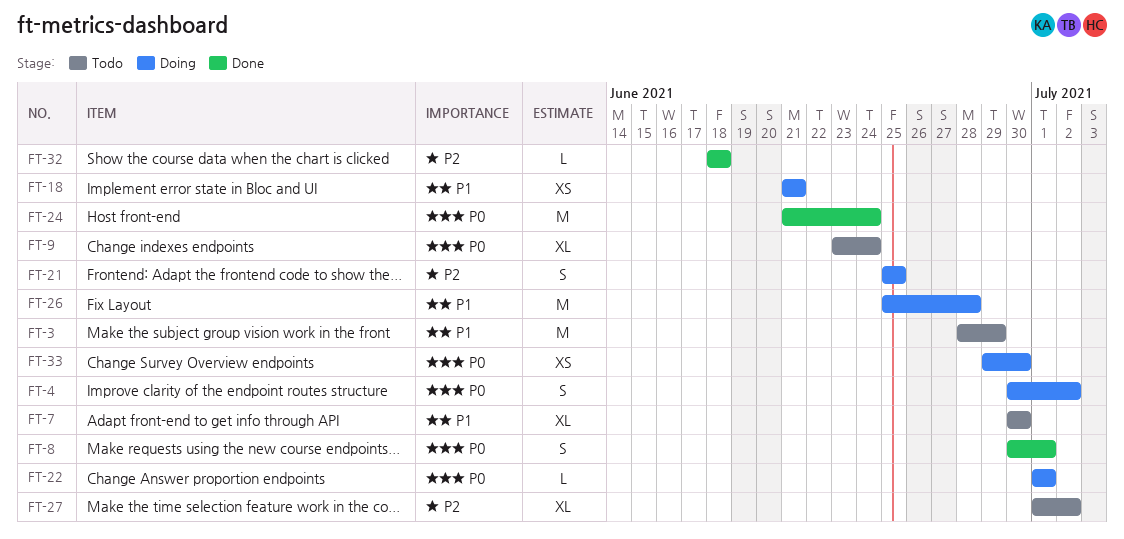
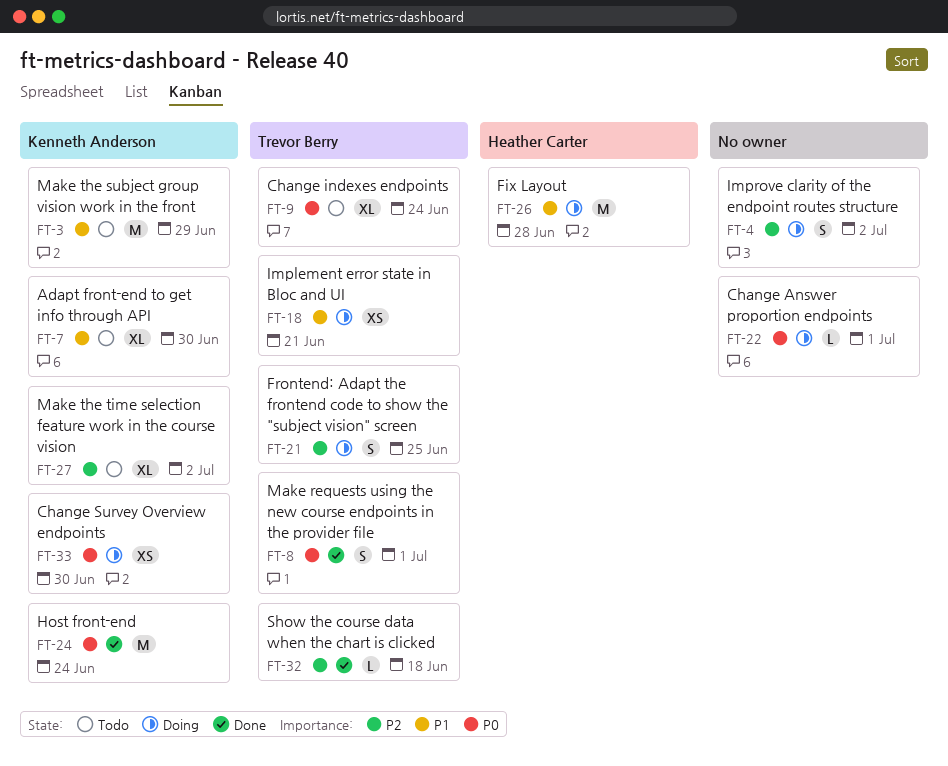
FT-4, priority: P0 -> P2

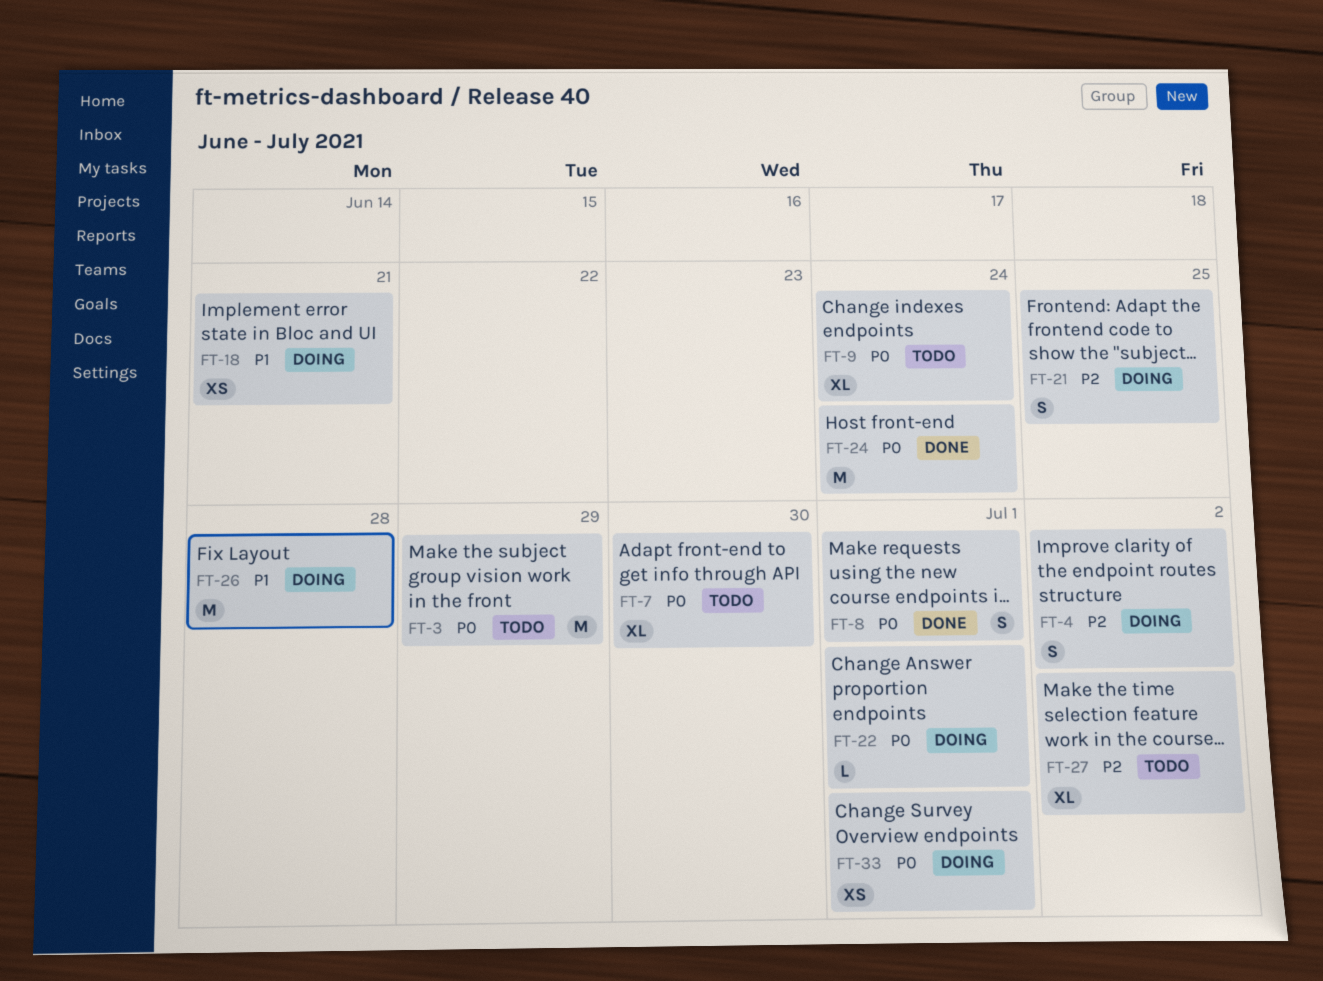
FT-3, priority: P1 -> P0
FT-7, priority: P1 -> P0
FT-32: present -> none
FT-33, due: Jun 30 -> Jul 1

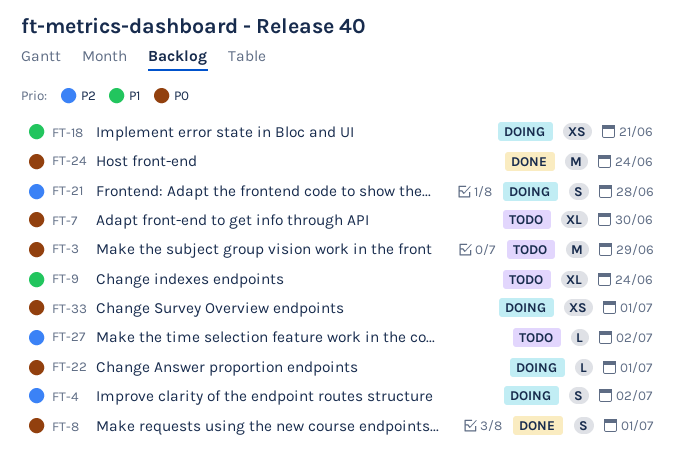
FT-9, priority: P0 -> P1
FT-21, due: Jun 25 -> Jun 28
FT-26: present -> none
FT-27, estimate: XL -> L

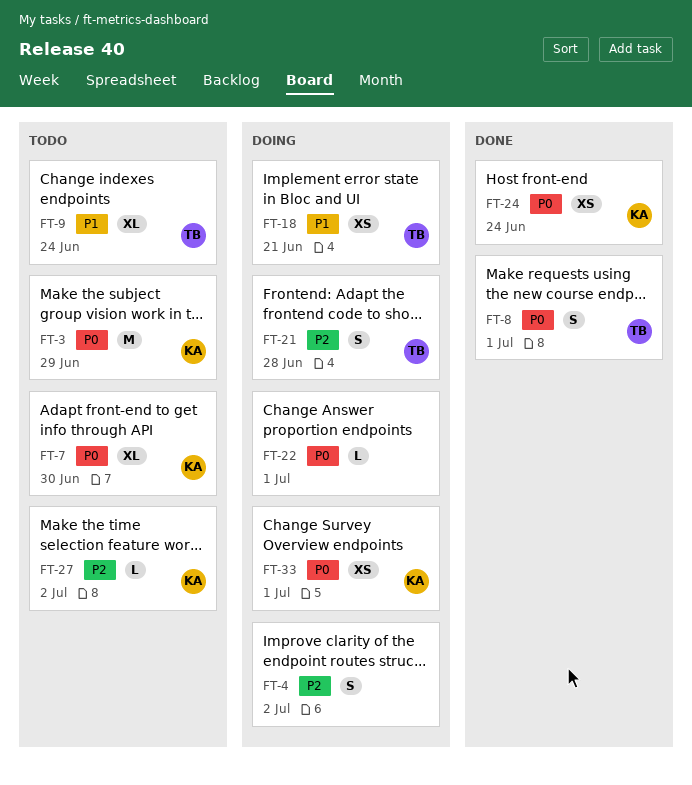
FT-24, estimate: M -> XS

